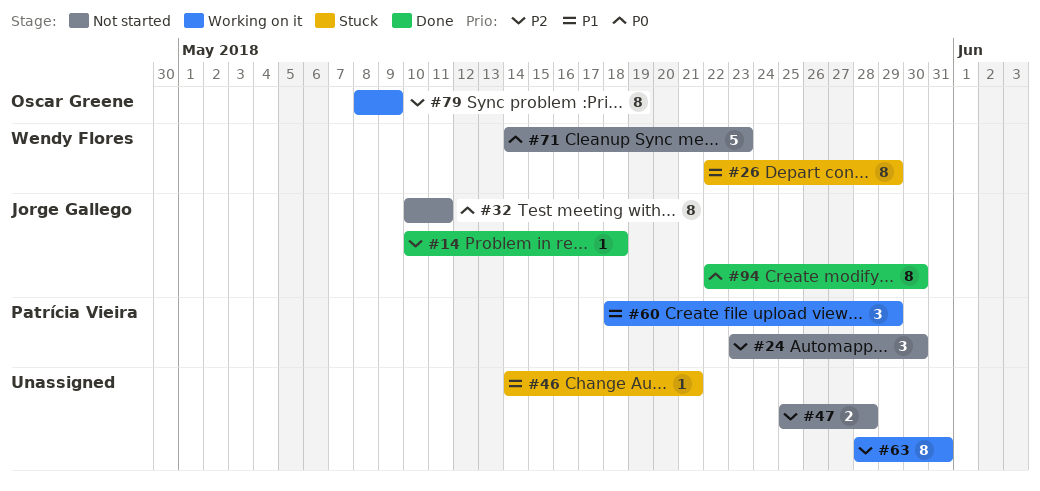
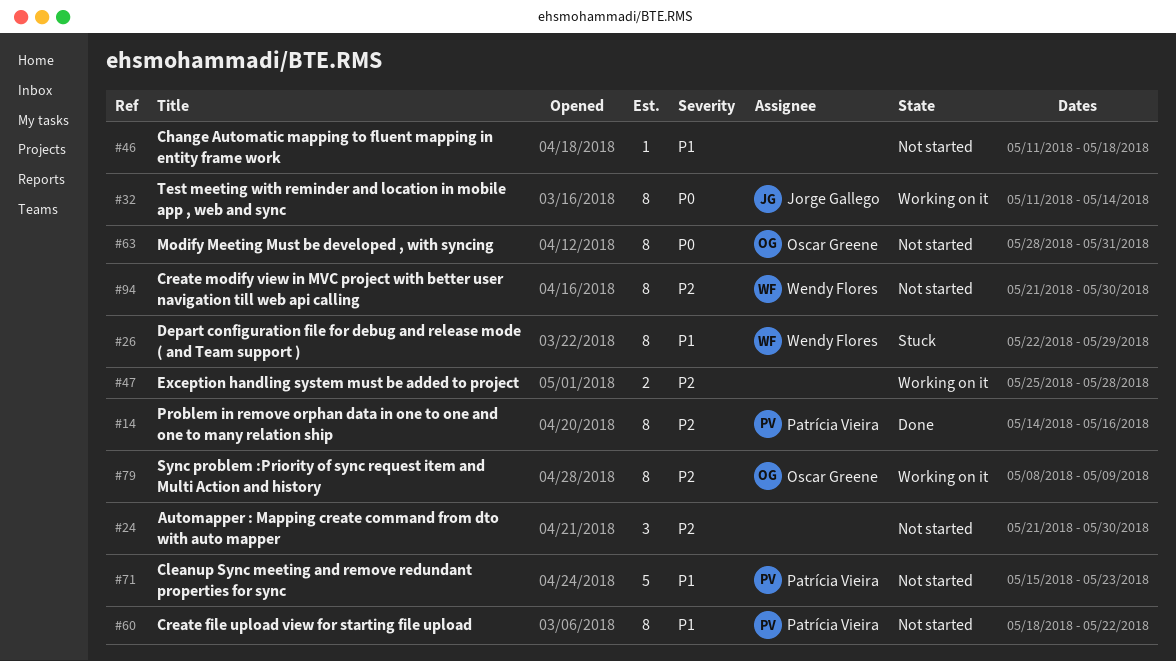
#14, owner: Jorge Gallego -> Patrícia Vieira
#14, estimate: 1 -> 8
#14, start: May 10 -> May 14
#14, due: May 18 -> May 16
#24, owner: Patrícia Vieira -> none
#24, start: May 23 -> May 21
#32, status: Not started -> Working on it
#32, start: May 10 -> May 11
#32, due: May 11 -> May 14
#46, status: Stuck -> Not started
#46, start: May 14 -> May 11
#46, due: May 21 -> May 18
#47, status: Not started -> Working on it
#60, status: Working on it -> Not started
#60, estimate: 3 -> 8
#60, due: May 29 -> May 22
#63, status: Working on it -> Not started
#63, owner: none -> Oscar Greene
#63, priority: P2 -> P0
#71, owner: Wendy Flores -> Patrícia Vieira
#71, priority: P0 -> P1
#71, start: May 14 -> May 15
#94, status: Done -> Not started
#94, owner: Jorge Gallego -> Wendy Flores
#94, priority: P0 -> P2
#94, start: May 22 -> May 21

